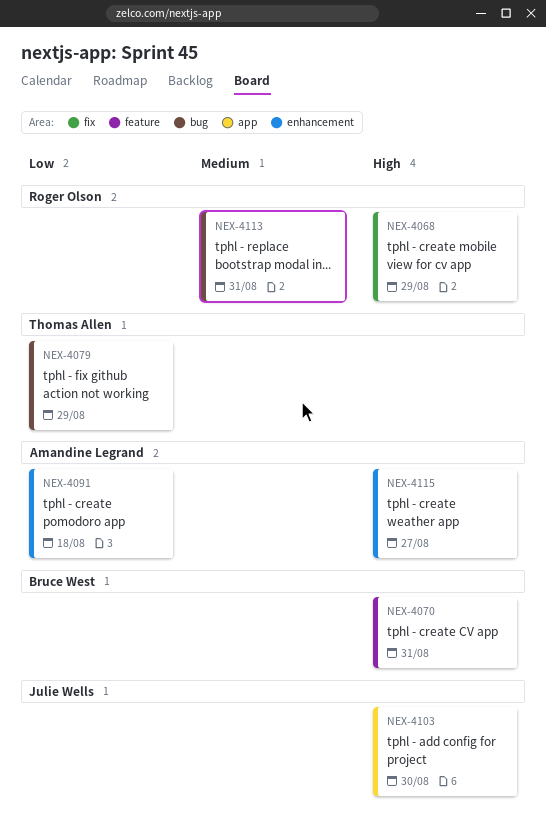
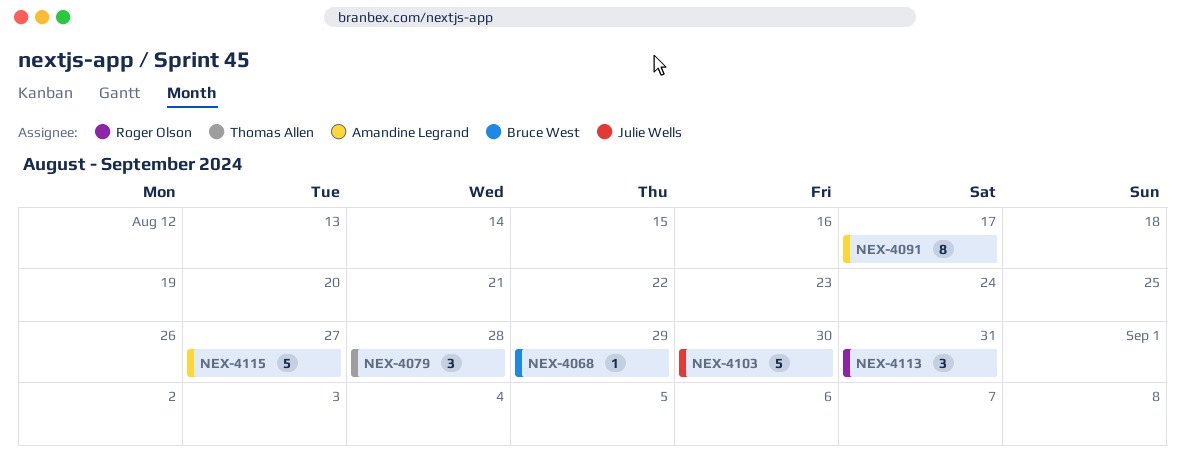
NEX-4068, owner: Roger Olson -> Bruce West
NEX-4070: present -> none
NEX-4079, due: Aug 29 -> Aug 28
NEX-4091, due: Aug 18 -> Aug 17

